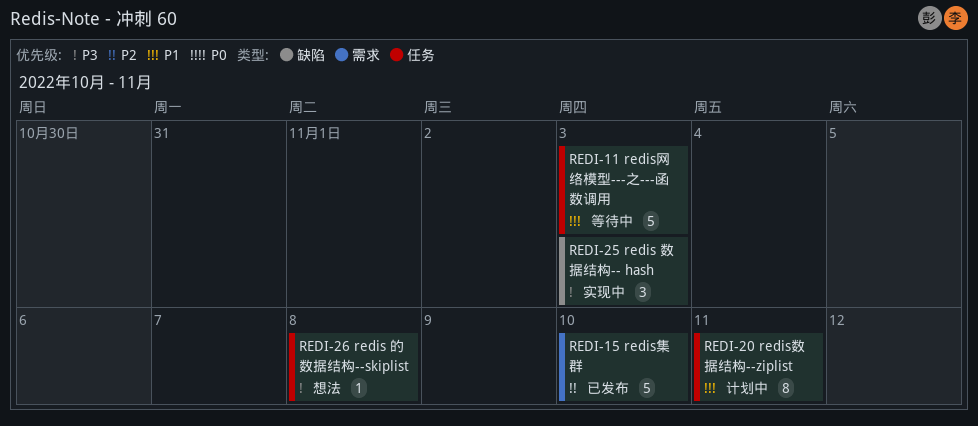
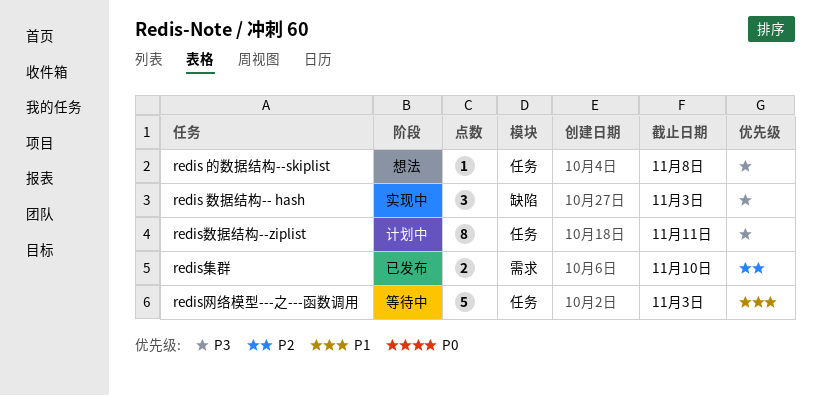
redis数据结构--ziplist, priority: P1 -> P3
redis集群, estimate: 5 -> 2

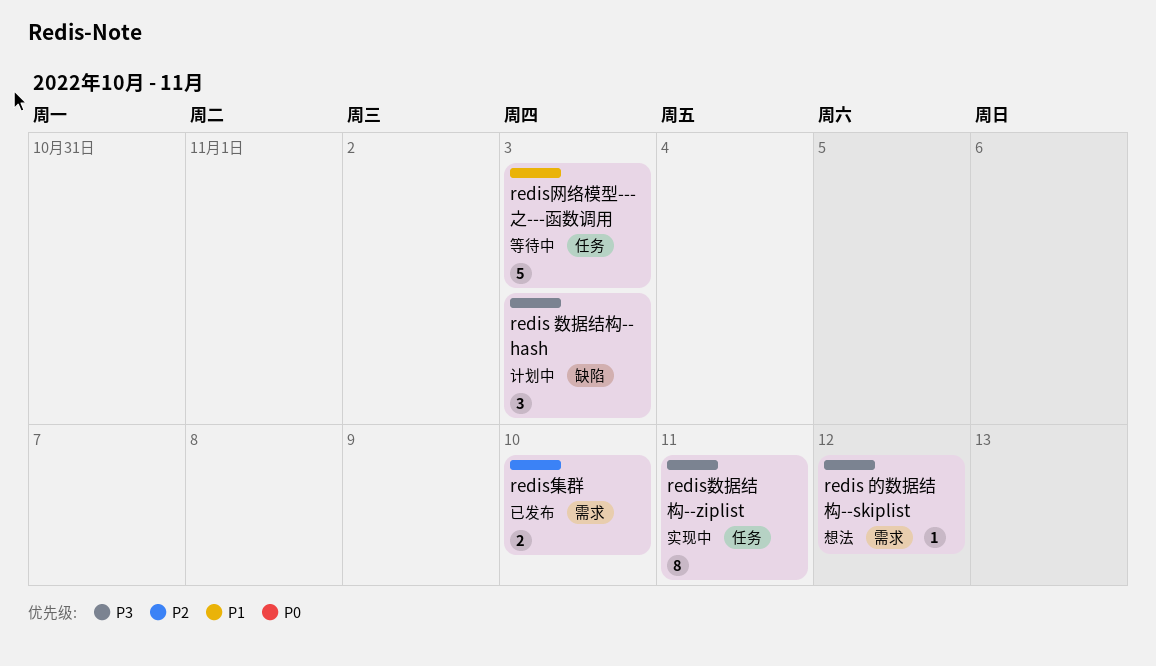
redis 数据结构-- hash, status: 实现中 -> 计划中
redis 的数据结构--skiplist, label: 任务 -> 需求
redis 的数据结构--skiplist, due: Nov 8 -> Nov 12
redis数据结构--ziplist, status: 计划中 -> 实现中

